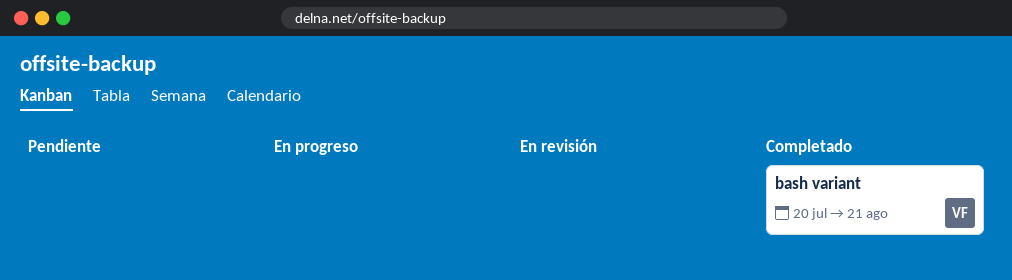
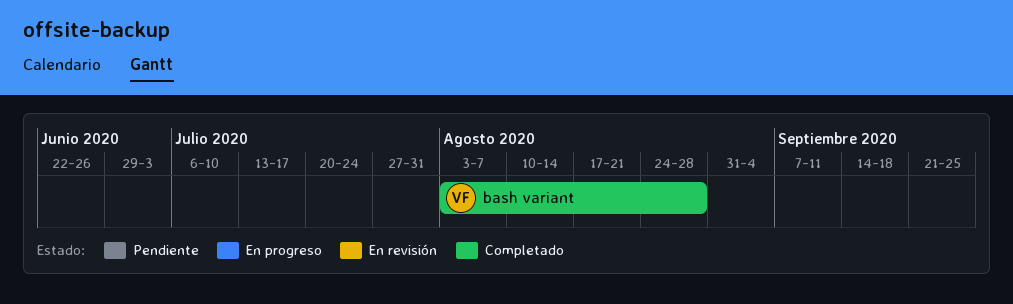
bash variant, start: Jul 20 -> Aug 3
bash variant, due: Aug 21 -> Aug 28

